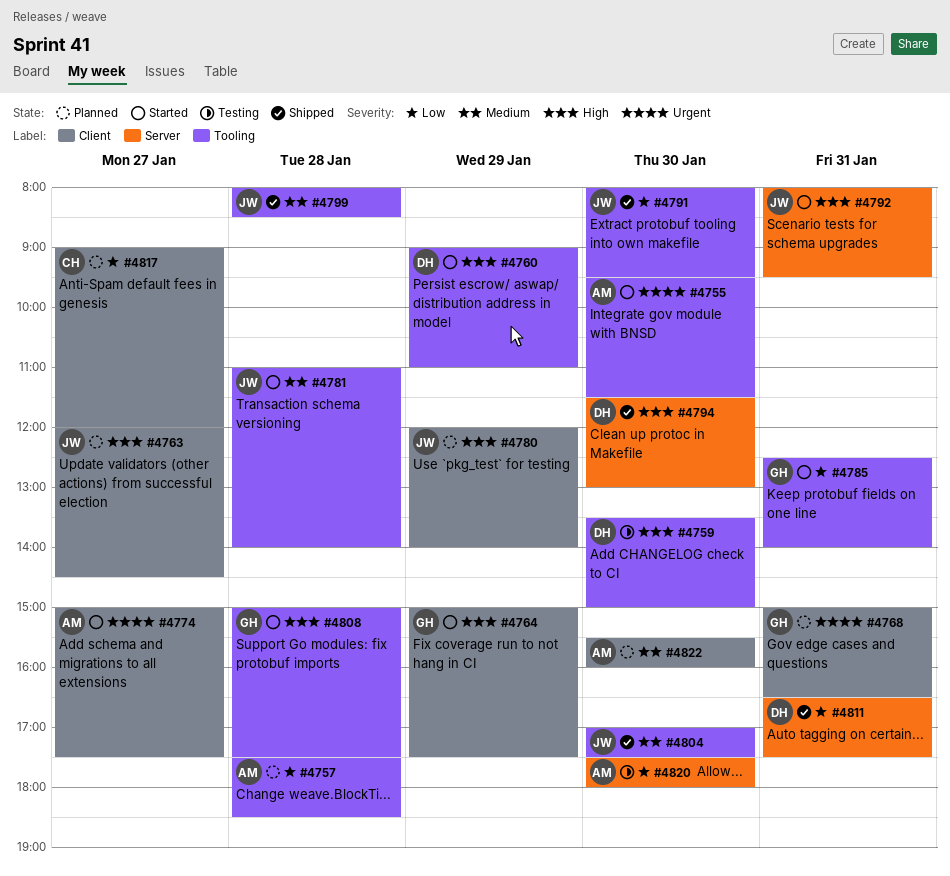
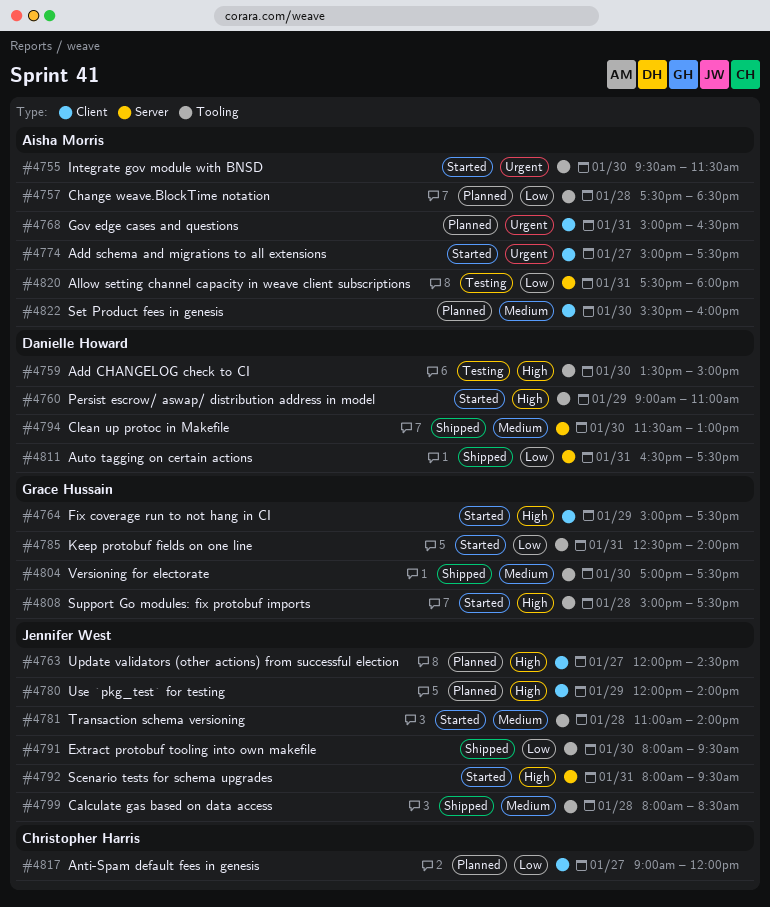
#4768, owner: Grace Hussain -> Aisha Morris
#4794, priority: High -> Medium
#4804, owner: Jennifer West -> Grace Hussain
#4820, day: Jan 30 -> Jan 31

